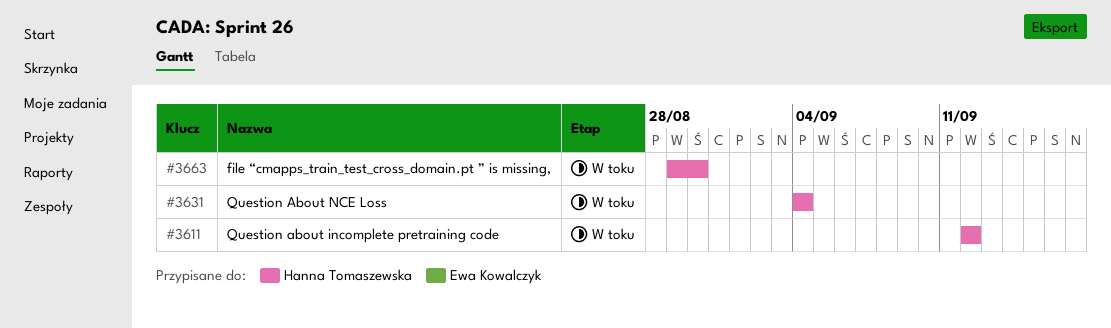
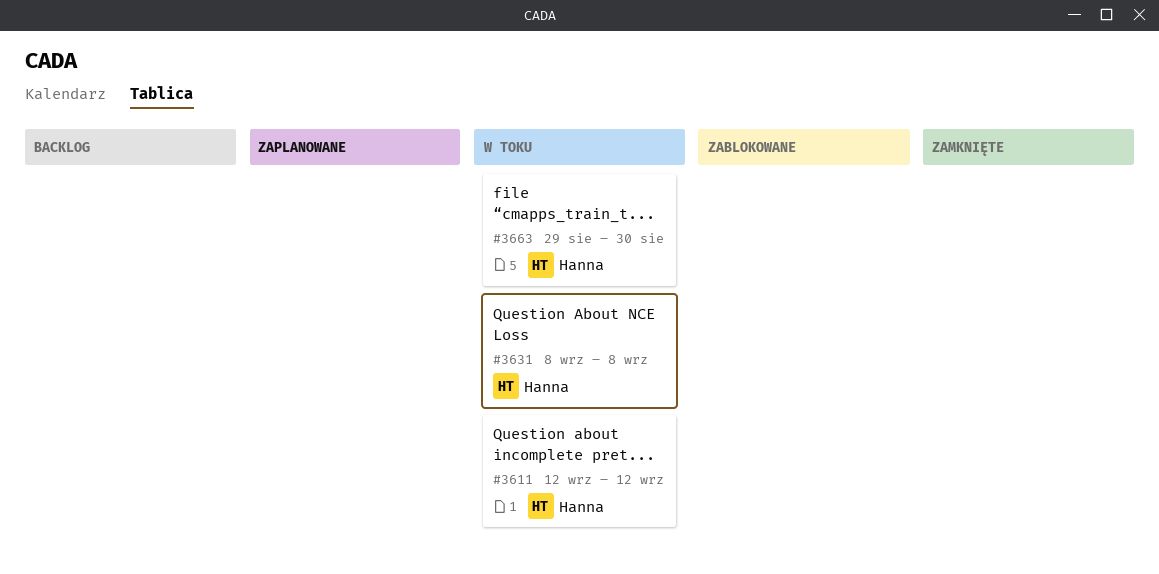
#3631, start: Sep 4 -> Sep 8
#3631, due: Sep 4 -> Sep 8

